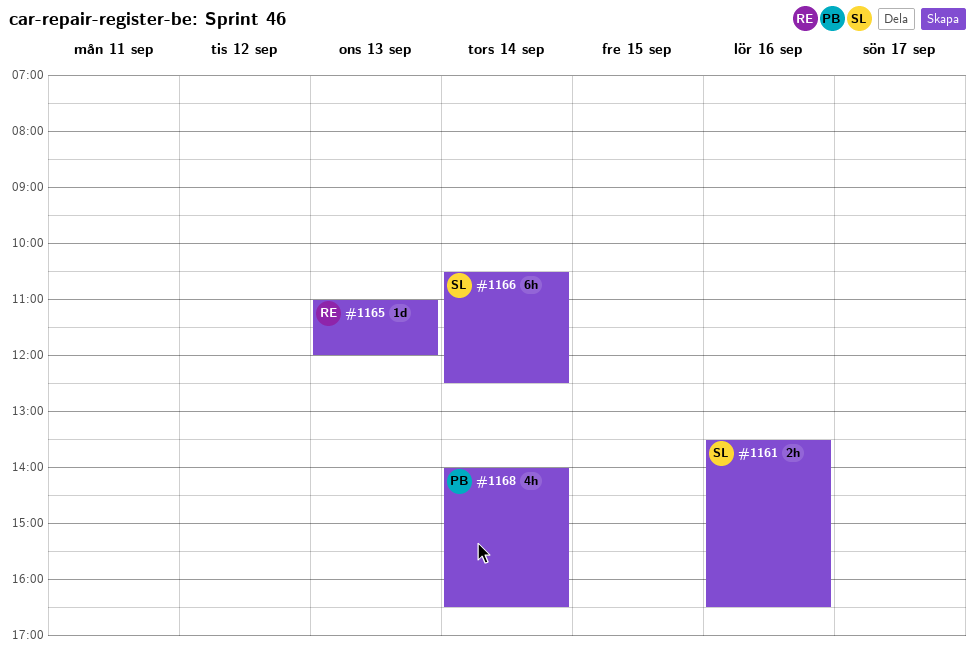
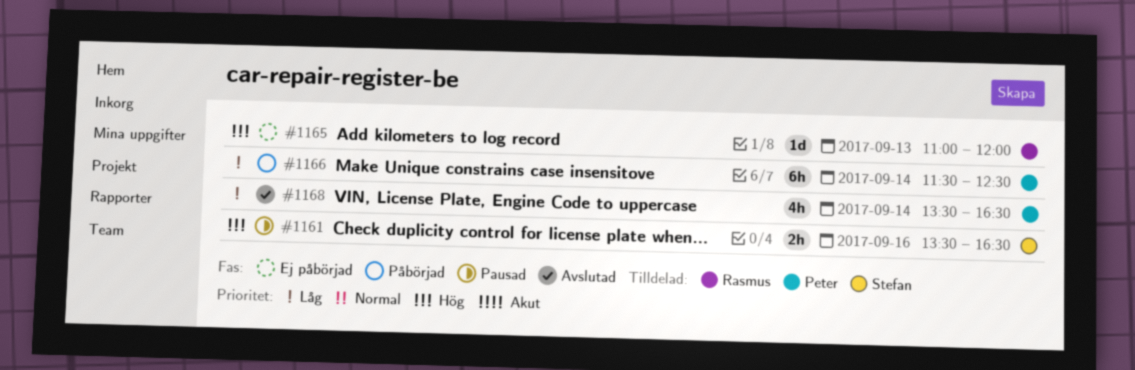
#1166, owner: Stefan -> Peter
#1166, begins: 10:30 -> 11:30
#1168, begins: 14:00 -> 13:30

